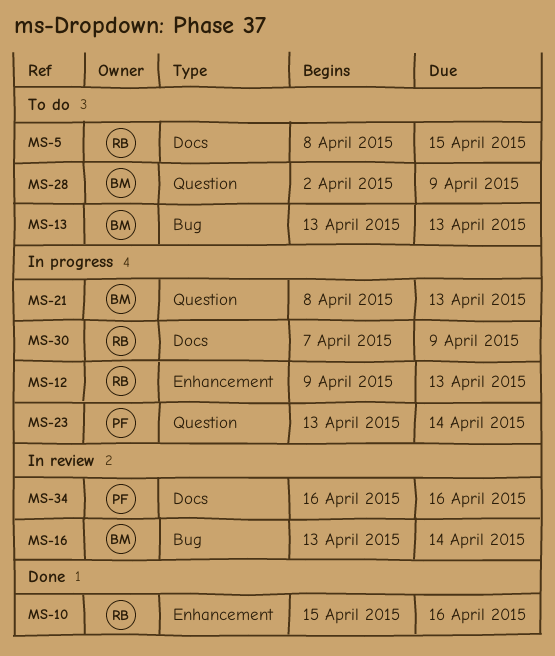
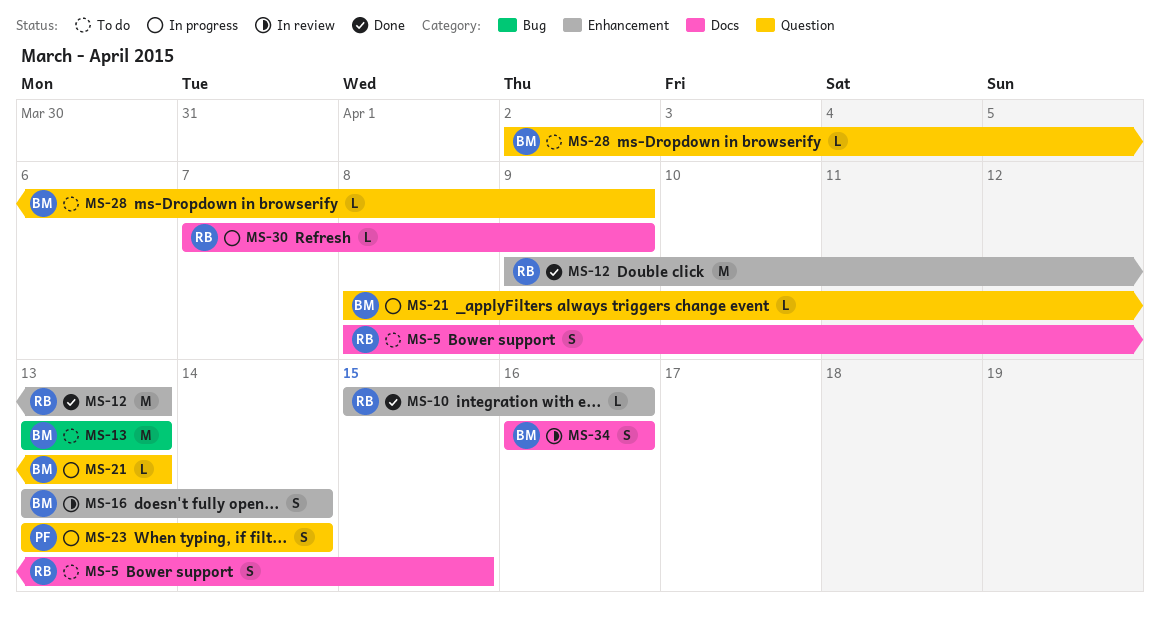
MS-12, status: In progress -> Done
MS-16, label: Bug -> Enhancement
MS-34, owner: PF -> BM

